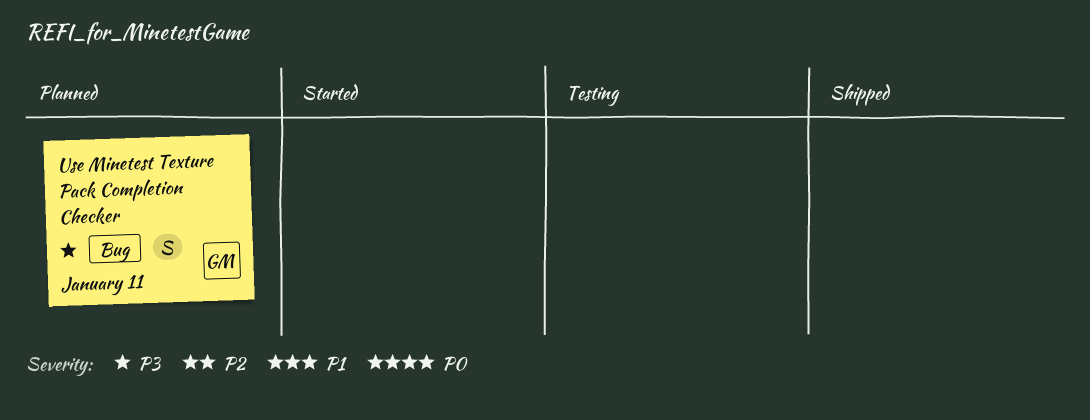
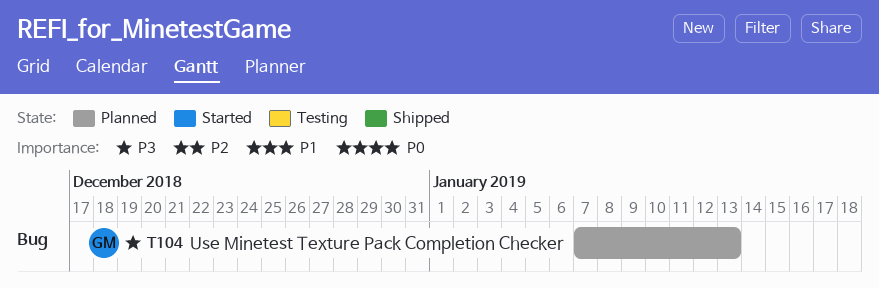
Use Minetest Texture Pack Completion Checker, due: Jan 11 -> Jan 13

